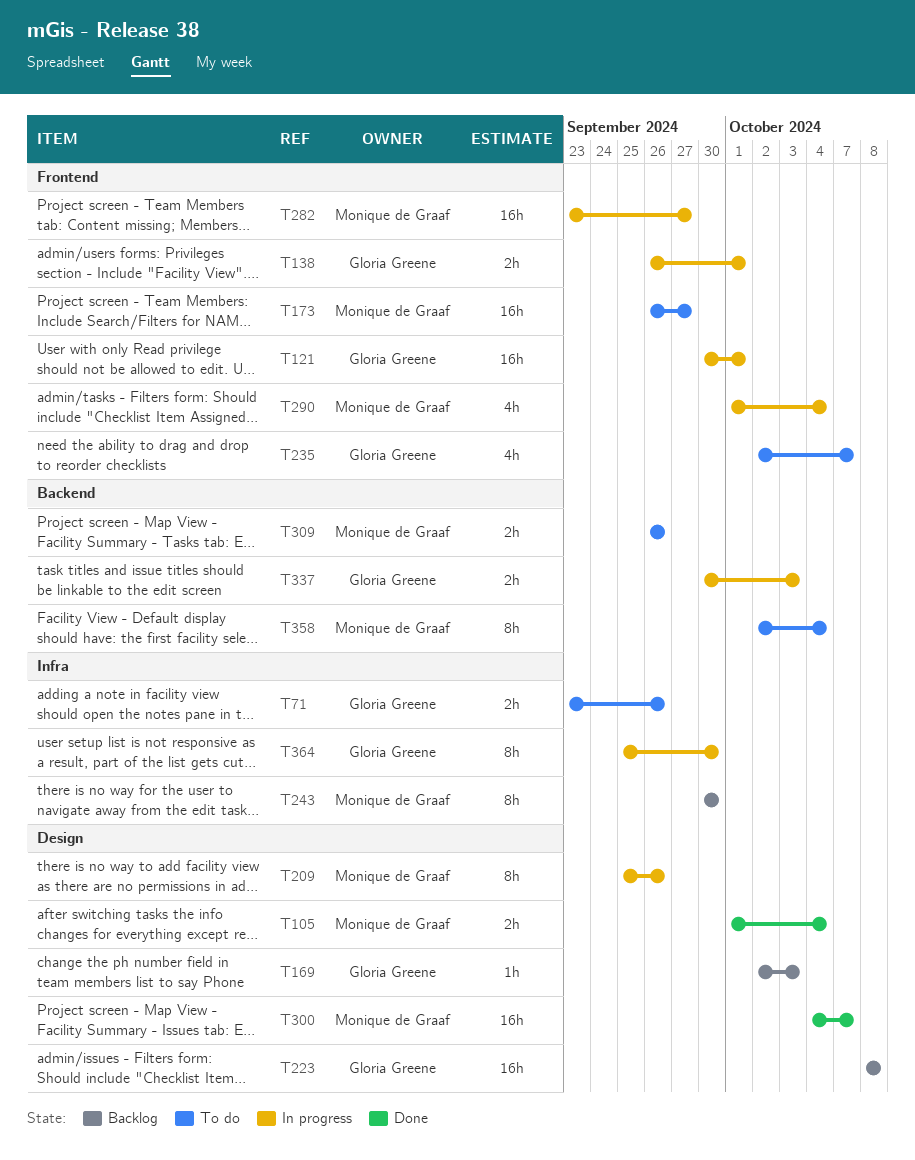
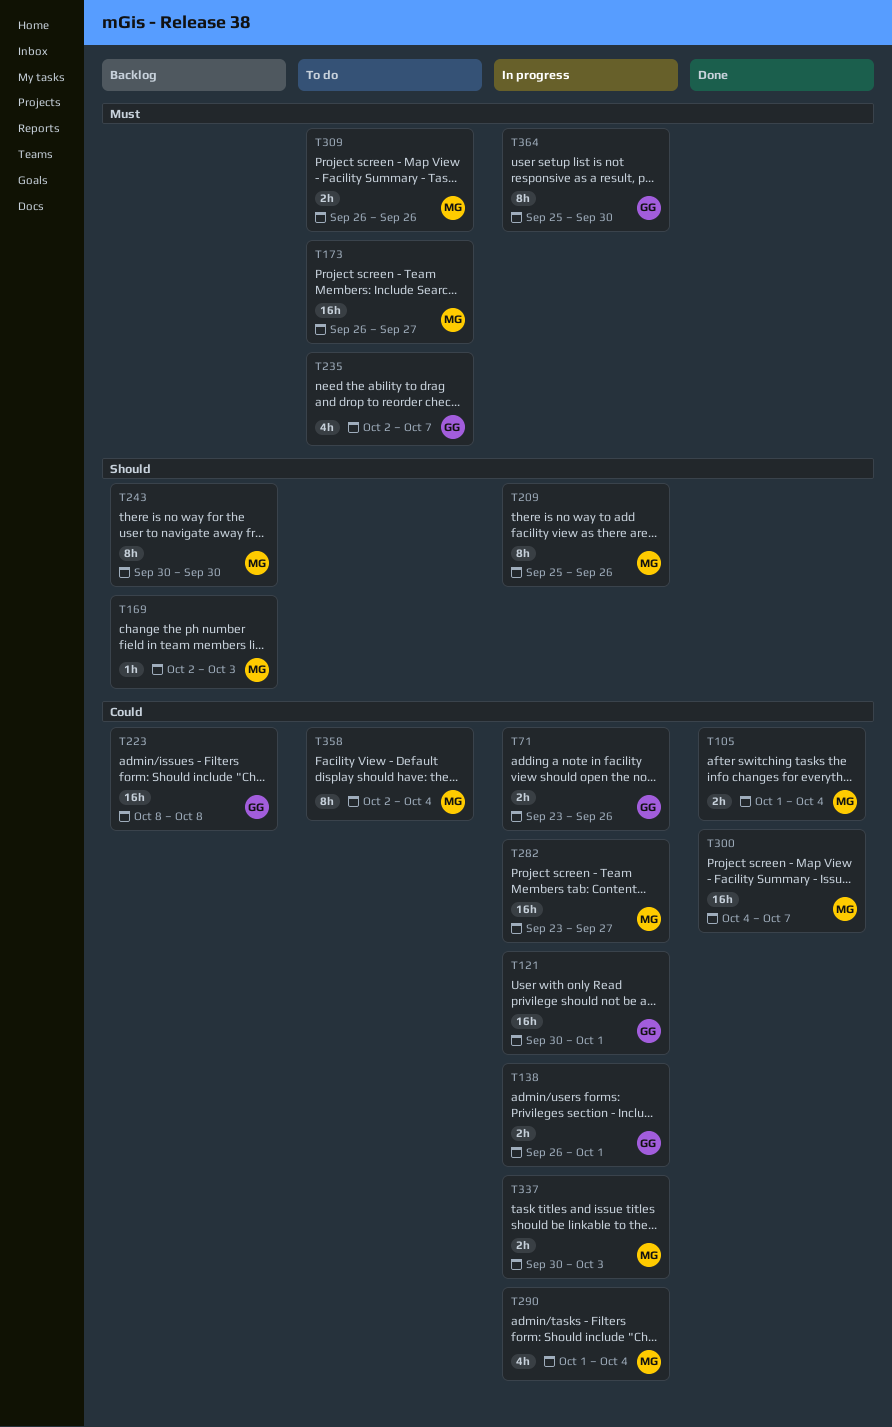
T71, status: To do -> In progress
T169, owner: Gloria Greene -> Monique de Graaf
T337, owner: Gloria Greene -> Monique de Graaf

